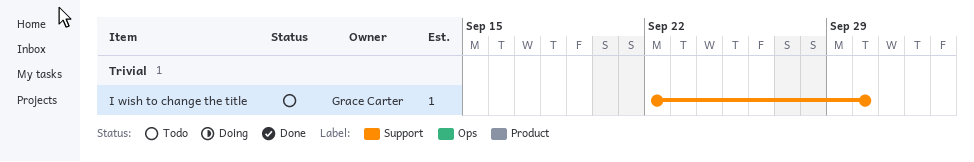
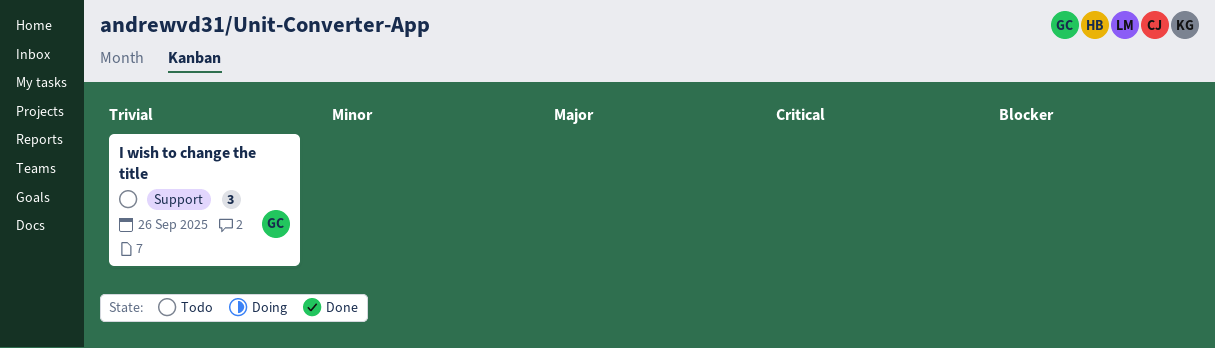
I wish to change the title, estimate: 1 -> 3
I wish to change the title, due: Sep 30 -> Sep 26

